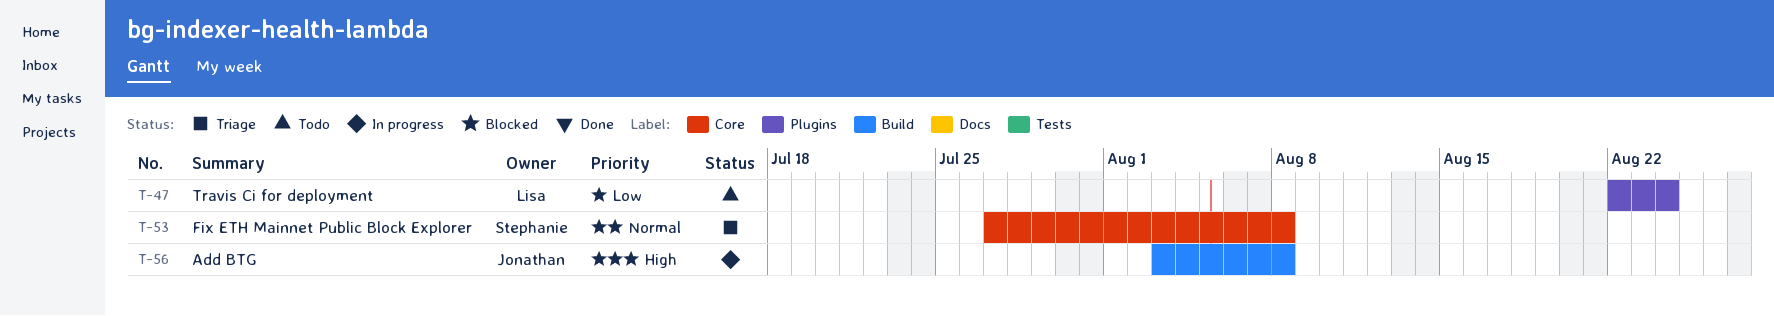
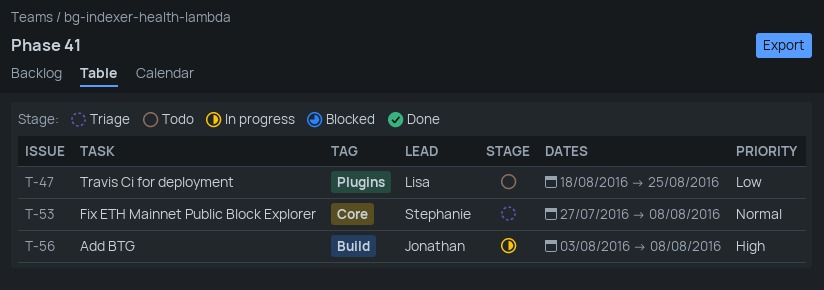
T-47, start: Aug 22 -> Aug 18
T-47, due: Aug 24 -> Aug 25

